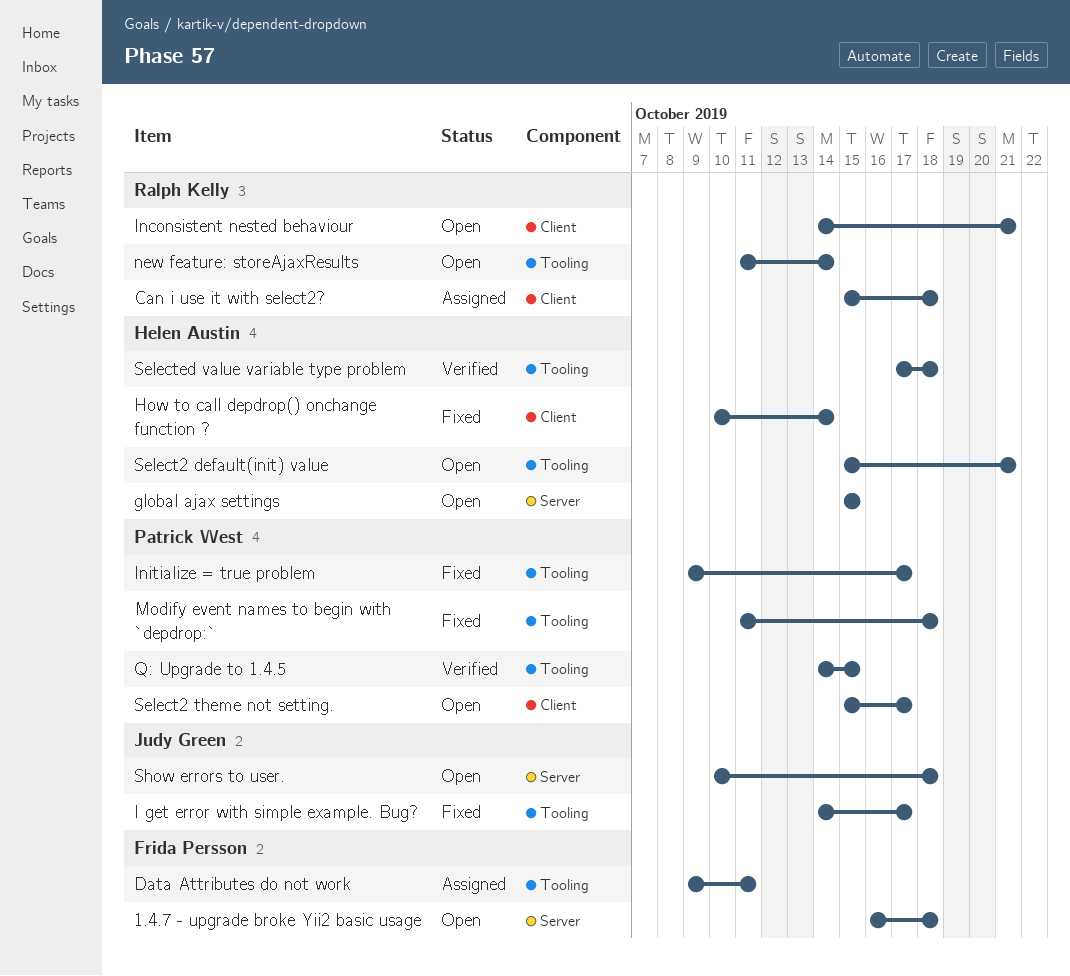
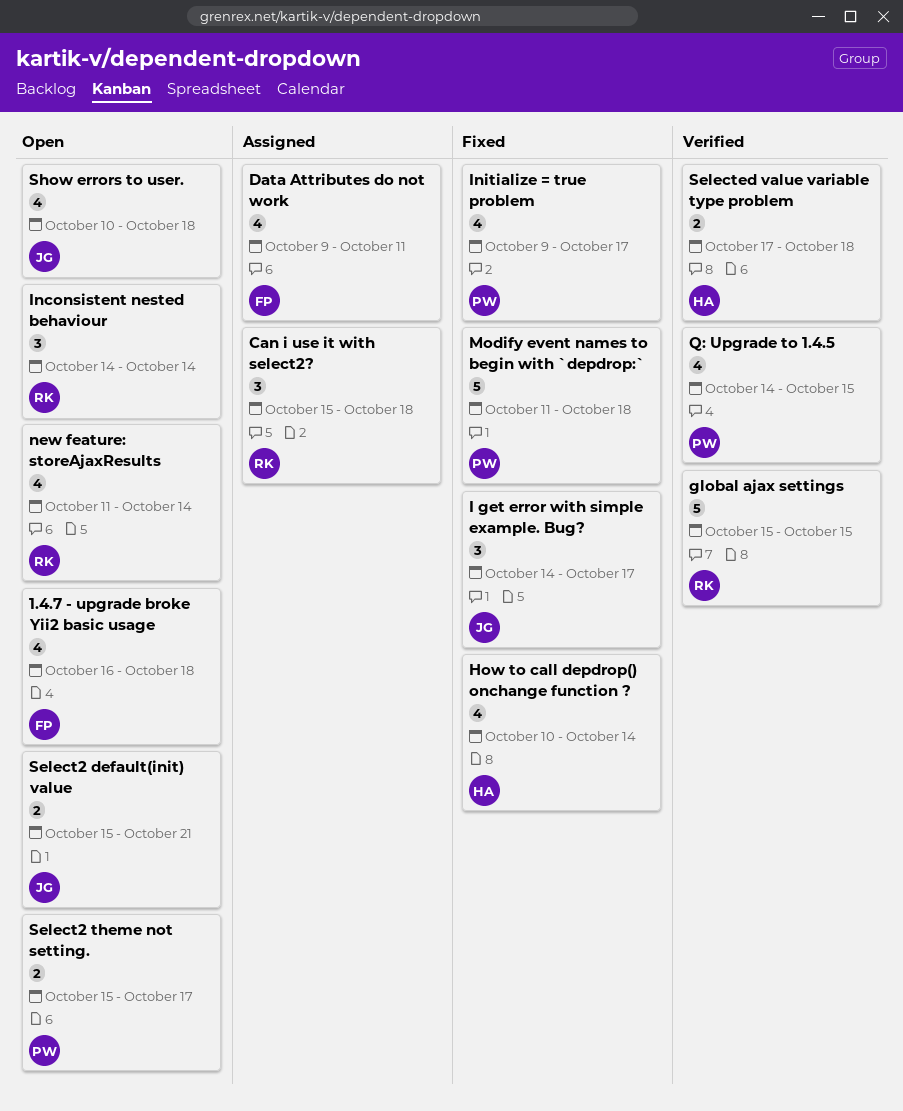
global ajax settings, status: Open -> Verified
global ajax settings, owner: Helen Austin -> Ralph Kelly
Inconsistent nested behaviour, due: Oct 21 -> Oct 14
Select2 default(init) value, owner: Helen Austin -> Judy Green

